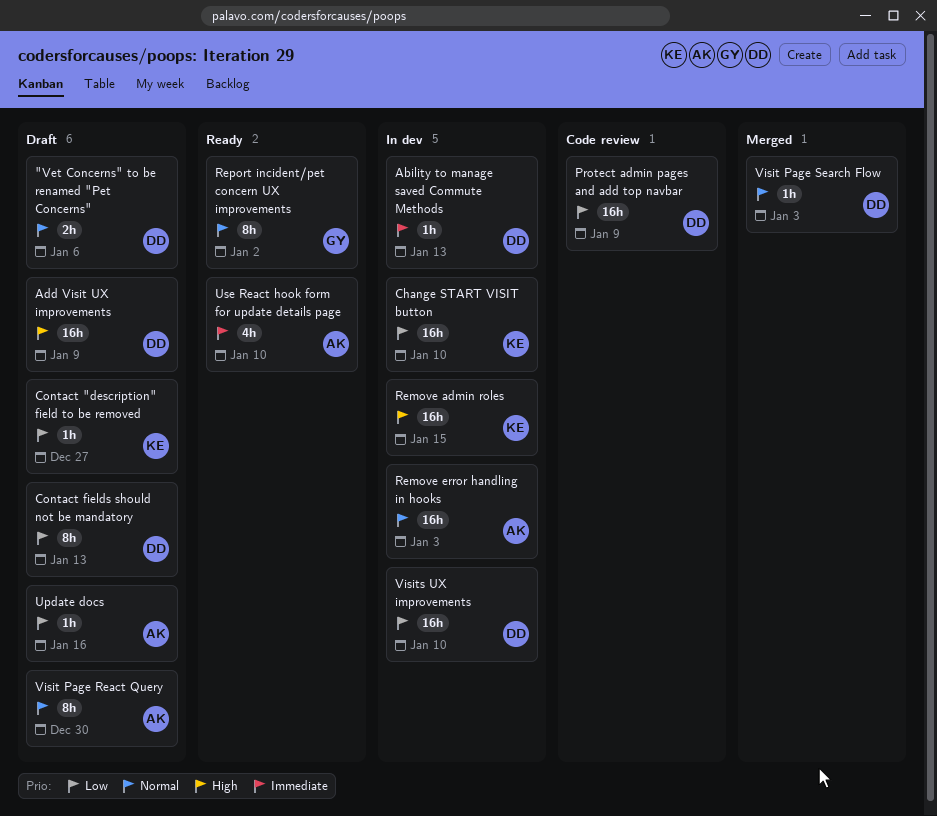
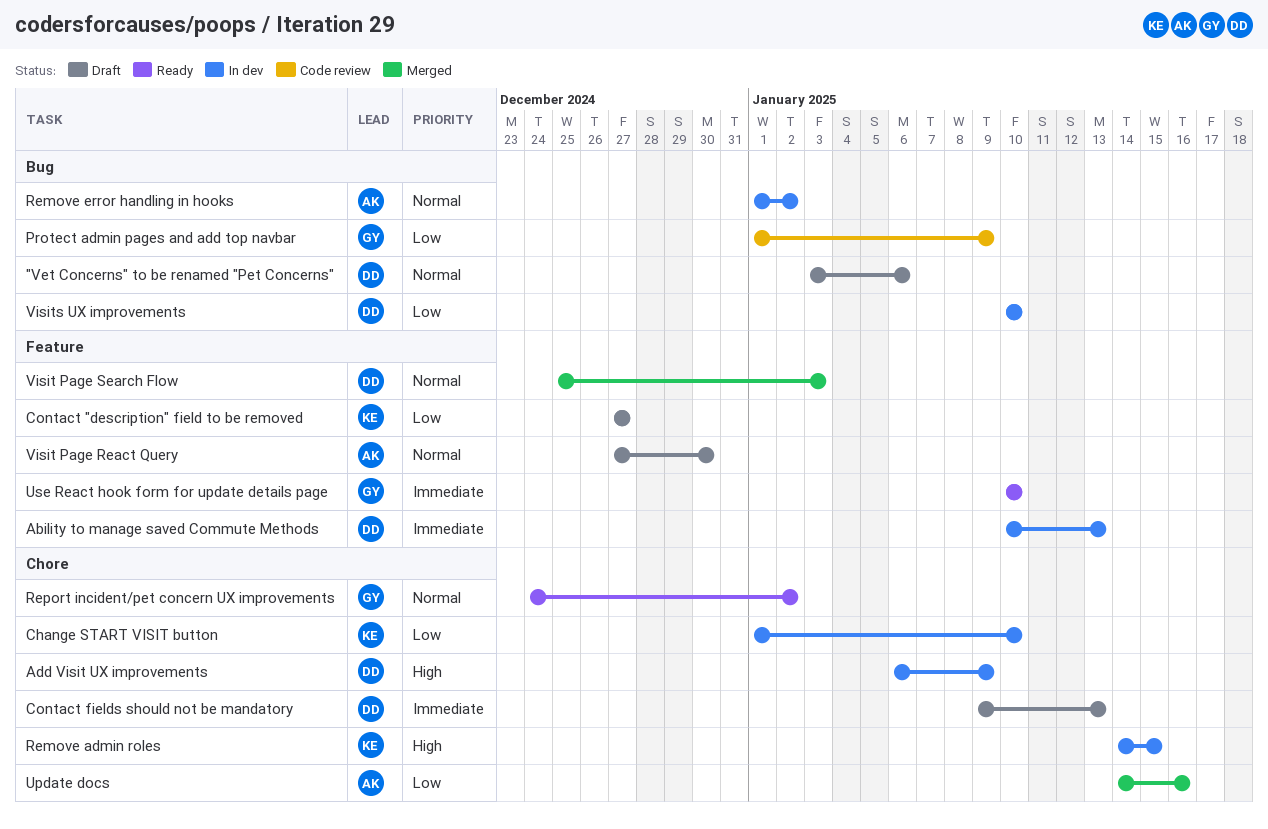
Add Visit UX improvements, status: Draft -> In dev
Contact fields should not be mandatory, priority: Low -> Immediate
Protect admin pages and add top navbar, owner: DD -> GY
Remove error handling in hooks, due: Jan 3 -> Jan 2
Update docs, status: Draft -> Merged
Use React hook form for update details page, owner: AK -> GY

